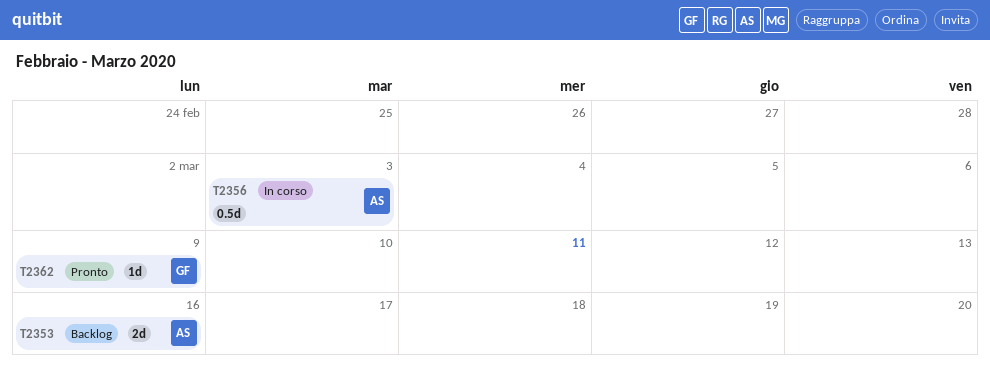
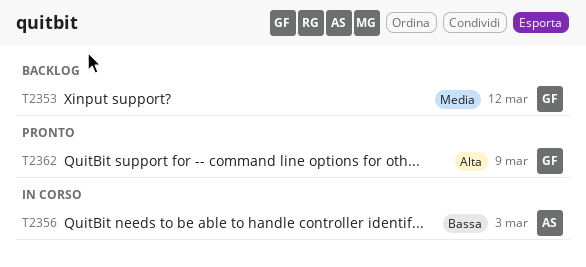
T2353, owner: AS -> GF
T2353, due: Mar 16 -> Mar 12

